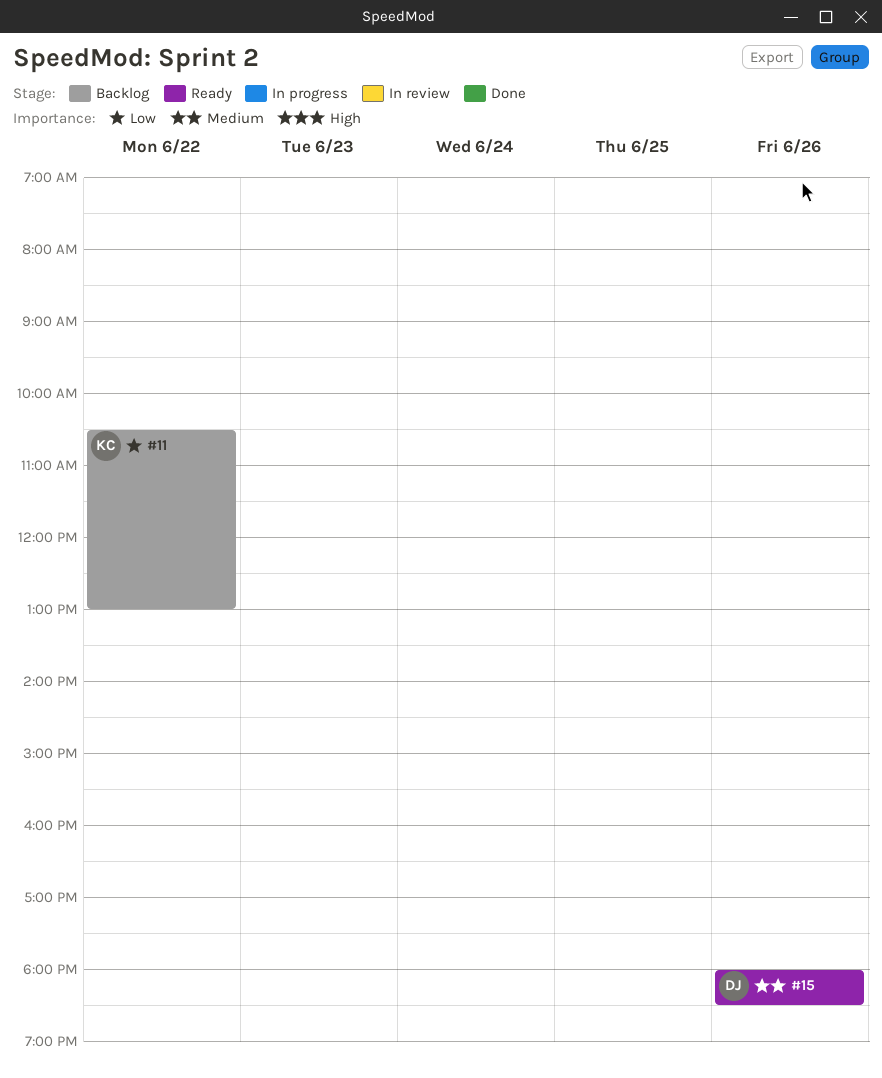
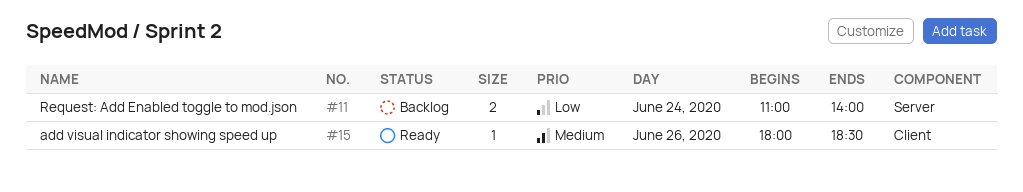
#11, day: Jun 22 -> Jun 24
#11, begins: 10:30 -> 11:00
#11, ends: 13:00 -> 14:00

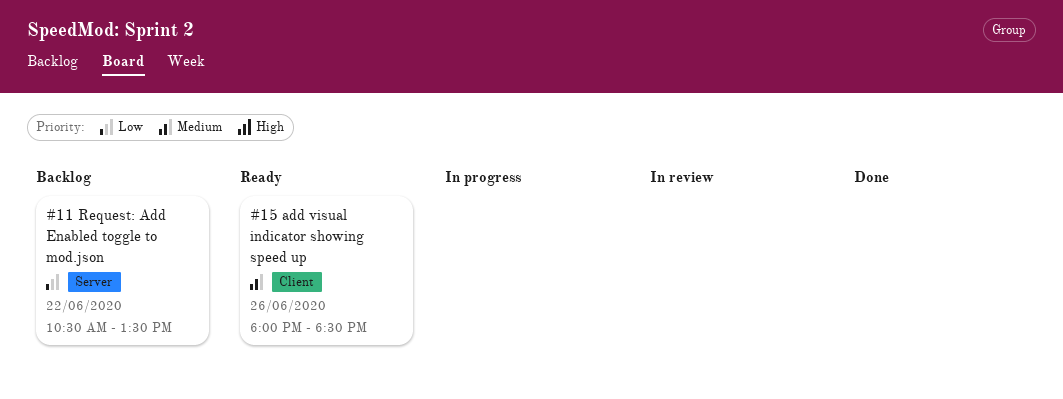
#11, day: Jun 24 -> Jun 22
#11, begins: 11:00 -> 10:30
#11, ends: 14:00 -> 13:30

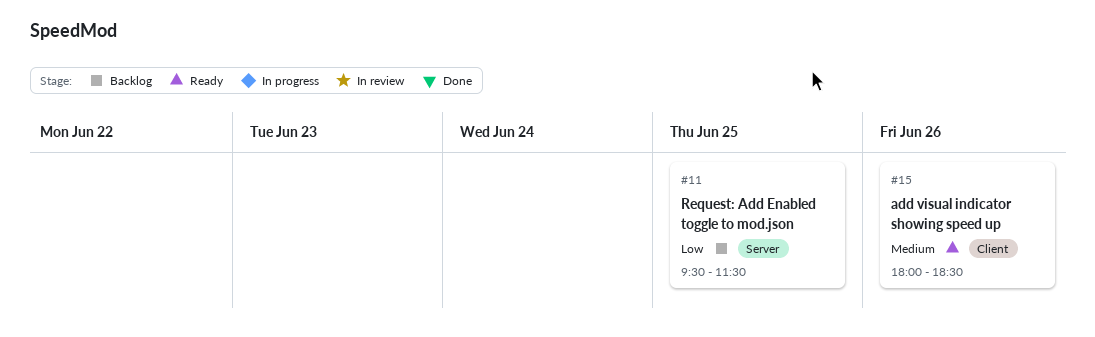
#11, day: Jun 22 -> Jun 25
#11, begins: 10:30 -> 09:30
#11, ends: 13:30 -> 11:30

